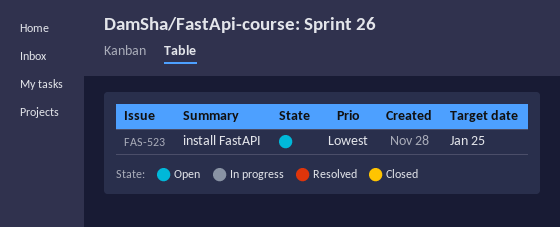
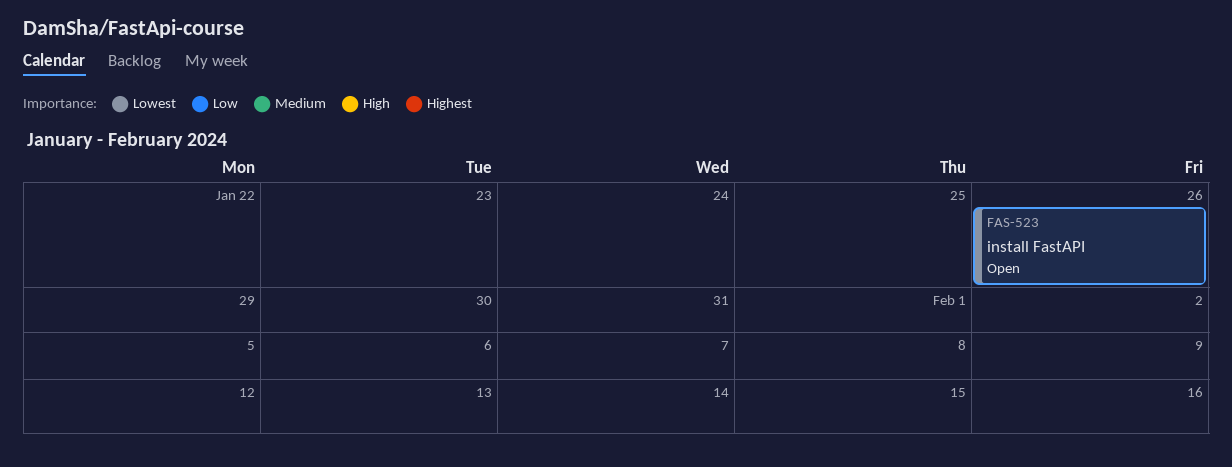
FAS-523, due: Jan 25 -> Jan 26

